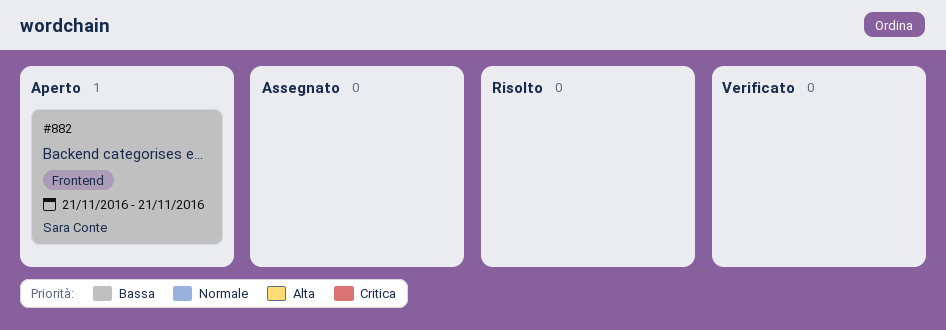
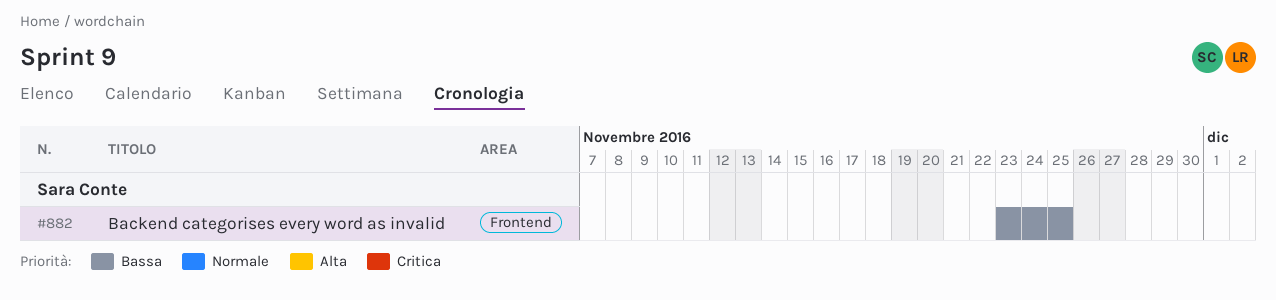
#882, start: Nov 21 -> Nov 23
#882, due: Nov 21 -> Nov 25

